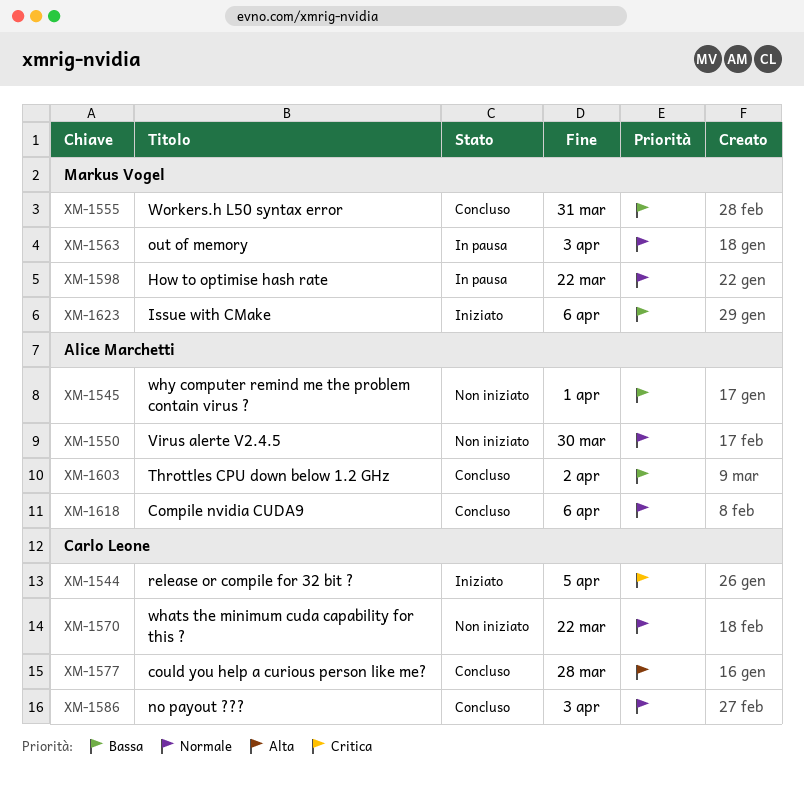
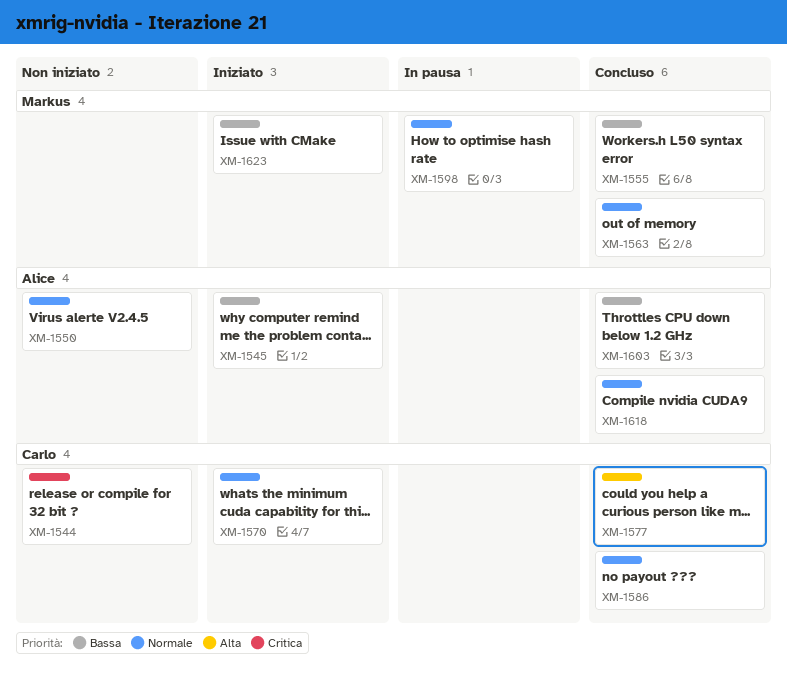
XM-1544, status: Iniziato -> Non iniziato
XM-1545, status: Non iniziato -> Iniziato
XM-1563, status: In pausa -> Concluso
XM-1570, status: Non iniziato -> Iniziato

